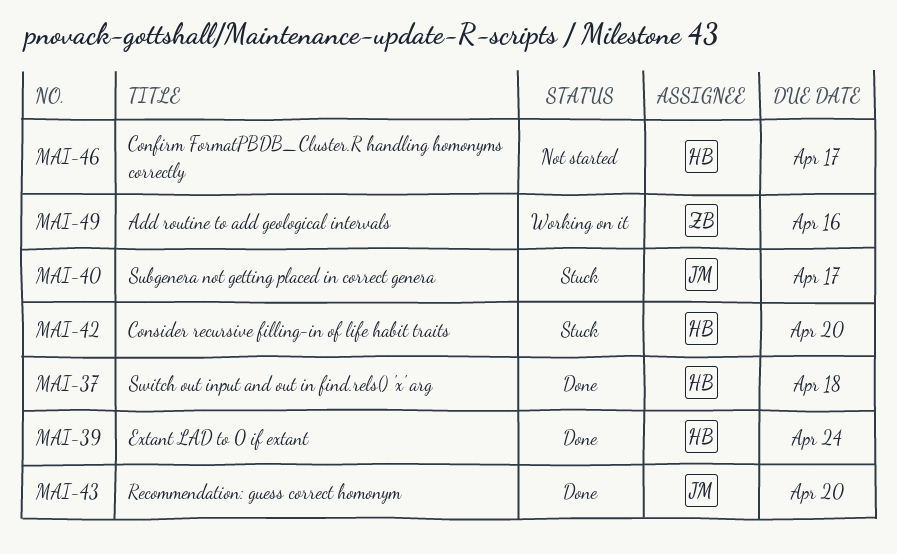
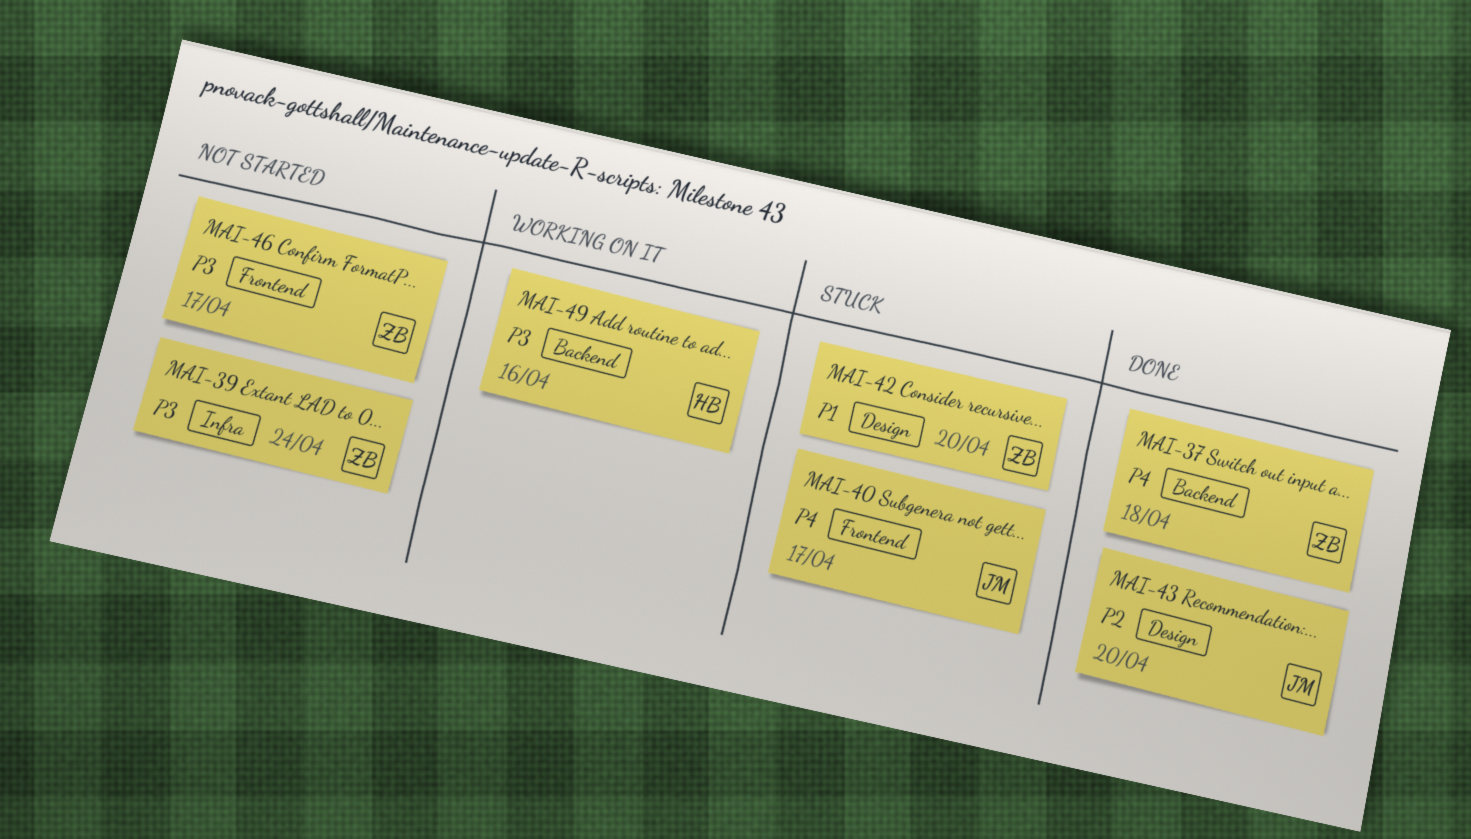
MAI-37, owner: HB -> ZB
MAI-39, status: Done -> Not started
MAI-39, owner: HB -> ZB
MAI-42, owner: HB -> ZB
MAI-46, owner: HB -> ZB
MAI-49, owner: ZB -> HB

